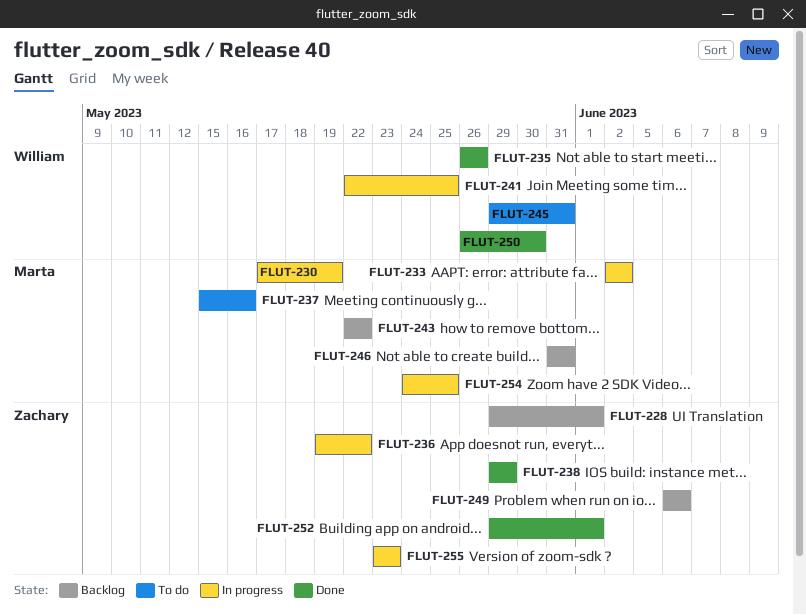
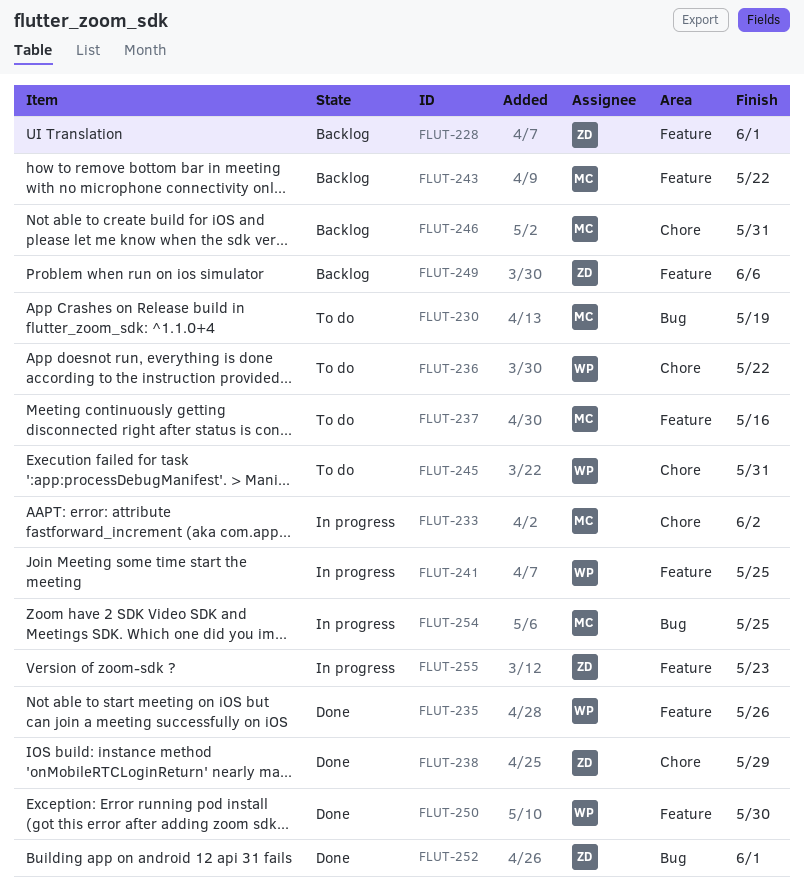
FLUT-230, status: In progress -> To do
FLUT-236, status: In progress -> To do
FLUT-236, owner: Zachary -> William

